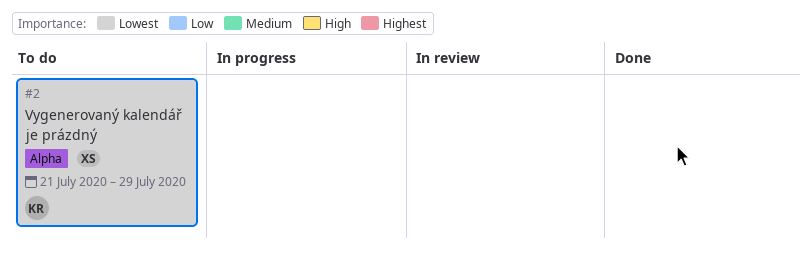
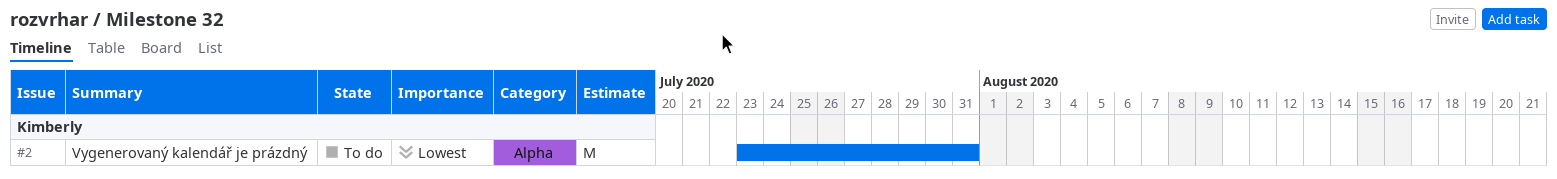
#2, estimate: XS -> M
#2, start: Jul 21 -> Jul 23
#2, due: Jul 29 -> Jul 31

